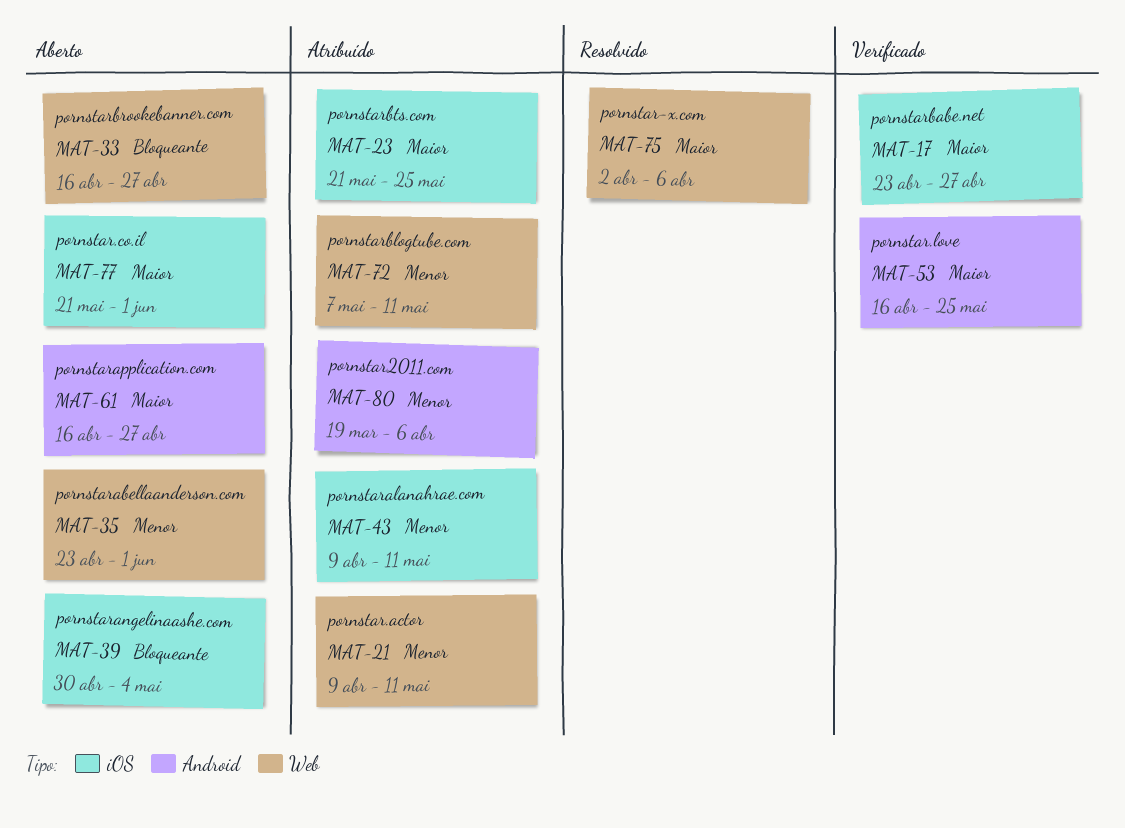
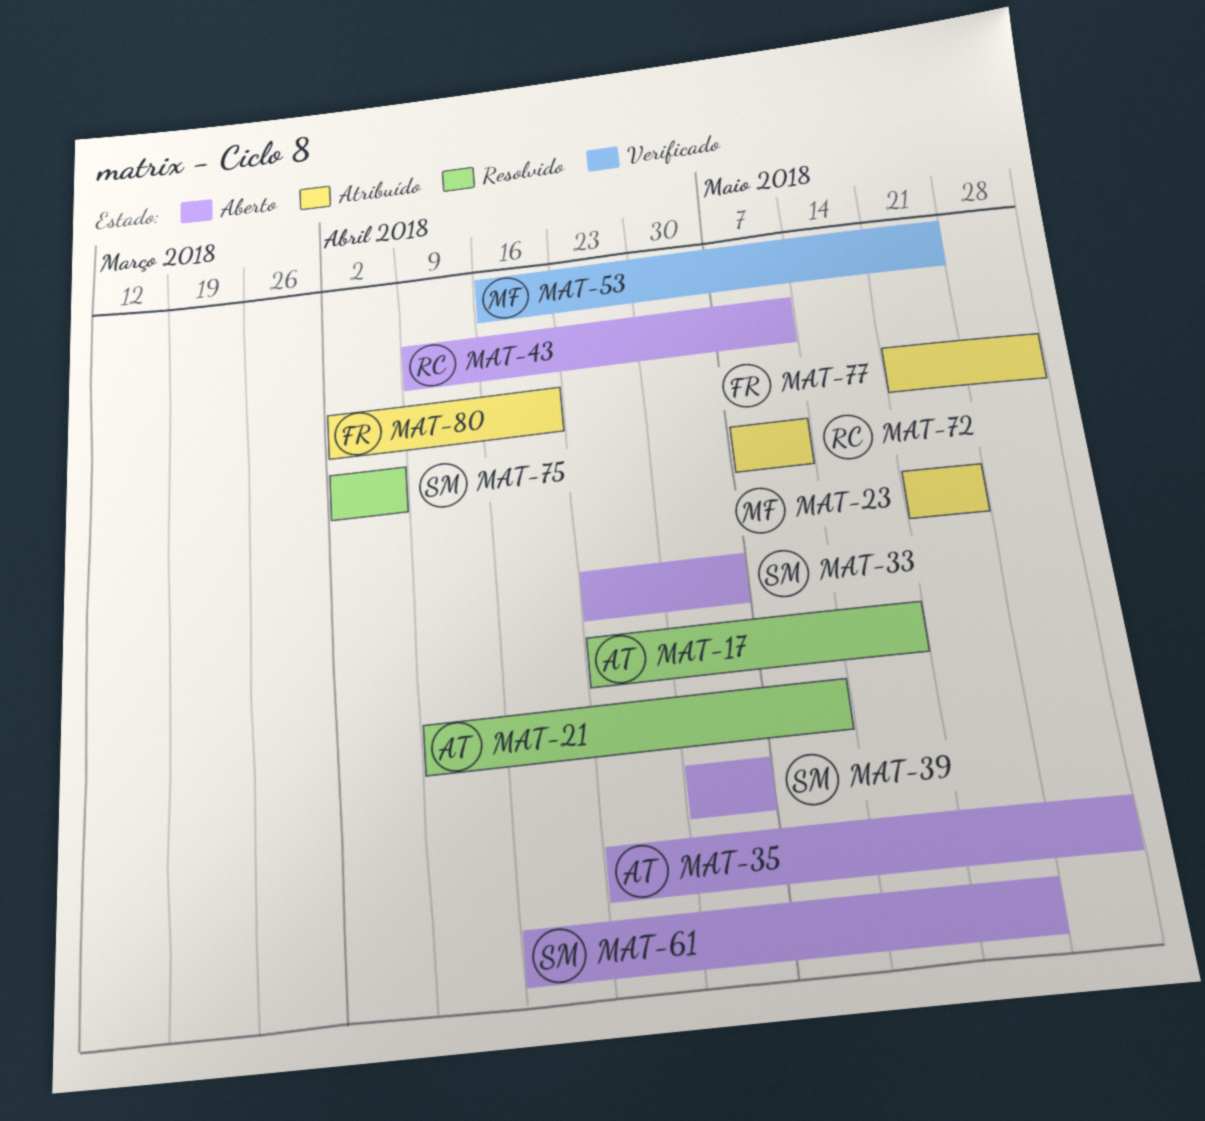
MAT-17, status: Verificado -> Resolvido
MAT-17, due: Apr 27 -> May 18
MAT-21, status: Atribuído -> Resolvido
MAT-33, start: Apr 16 -> Apr 23
MAT-33, due: Apr 27 -> May 4
MAT-43, status: Atribuído -> Aberto
MAT-61, due: Apr 27 -> May 25
MAT-77, status: Aberto -> Atribuído
MAT-80, start: Mar 19 -> Apr 2
MAT-80, due: Apr 6 -> Apr 20

